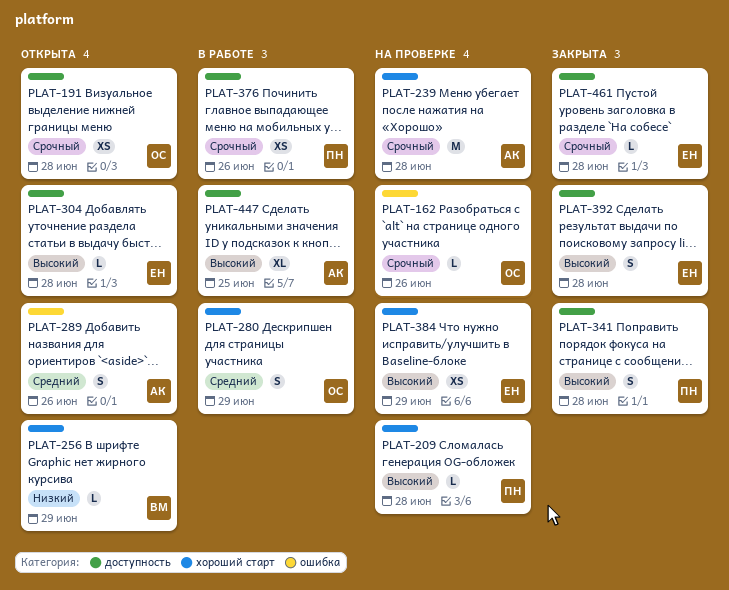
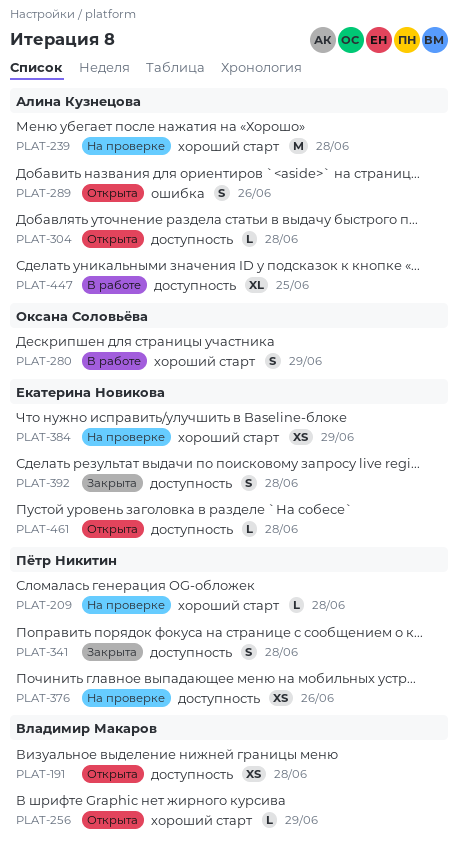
PLAT-162: present -> none
PLAT-191, owner: Оксана Соловьёва -> Владимир Макаров
PLAT-304, owner: Екатерина Новикова -> Алина Кузнецова
PLAT-376, status: В работе -> На проверке
PLAT-461, status: Закрыта -> Открыта

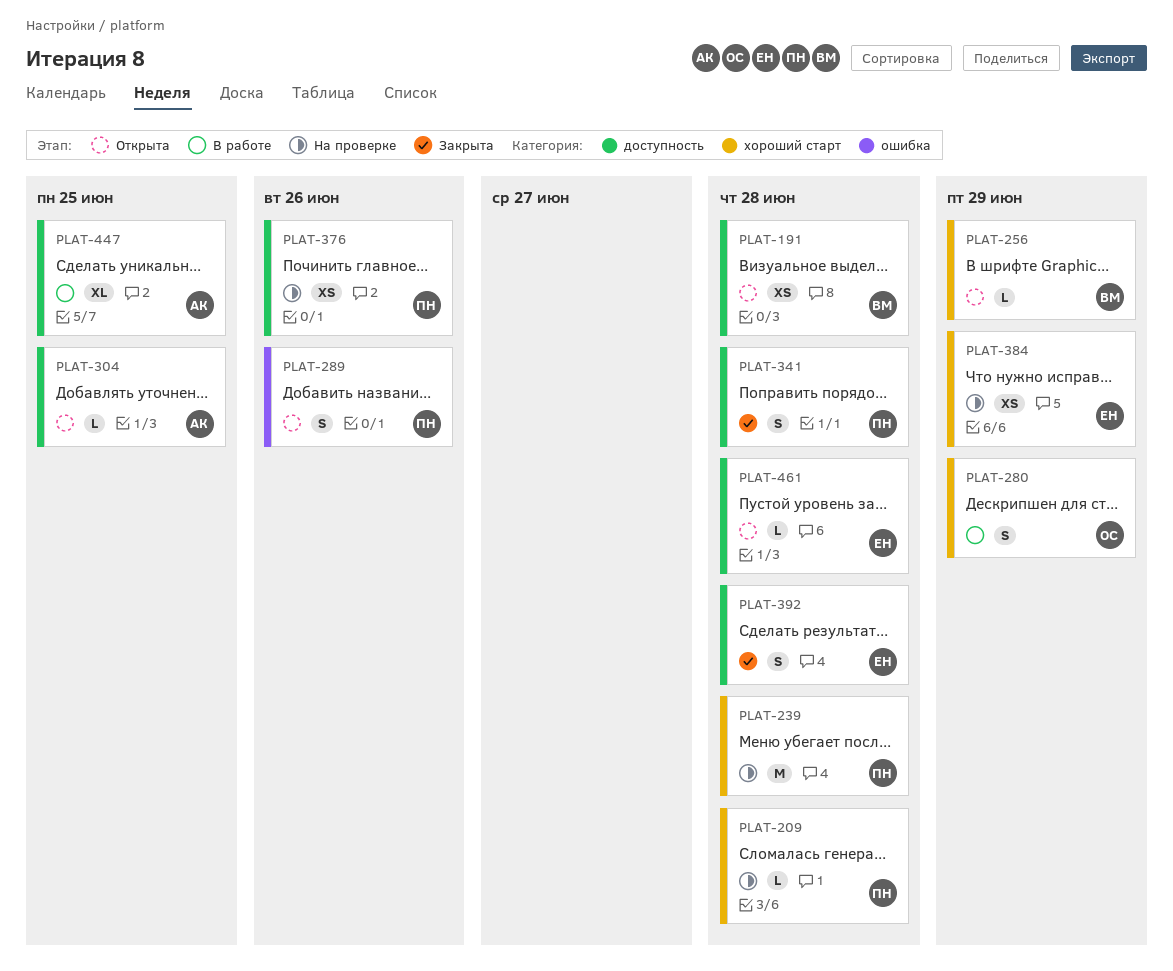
PLAT-239, owner: Алина Кузнецова -> Пётр Никитин
PLAT-289, owner: Алина Кузнецова -> Пётр Никитин
PLAT-304, due: Jun 28 -> Jun 25

